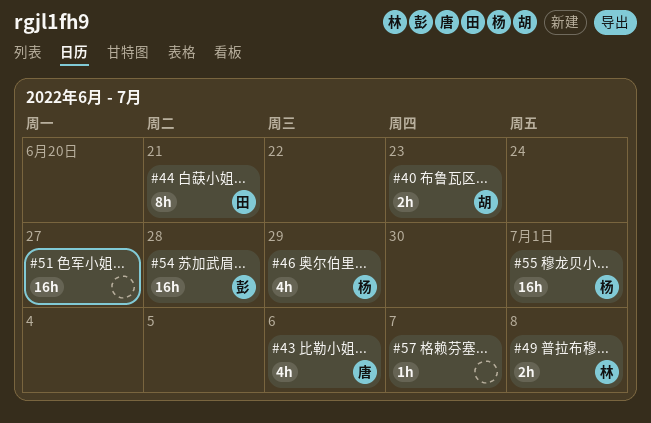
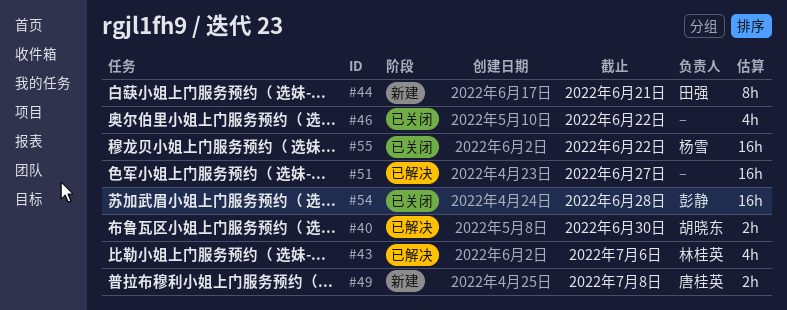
#40, due: Jun 23 -> Jun 30
#43, owner: 唐桂英 -> 林桂英
#46, owner: 杨雪 -> none
#46, due: Jun 29 -> Jun 22
#49, owner: 林桂英 -> 唐桂英
#55, due: Jul 1 -> Jun 22
#57: present -> none

